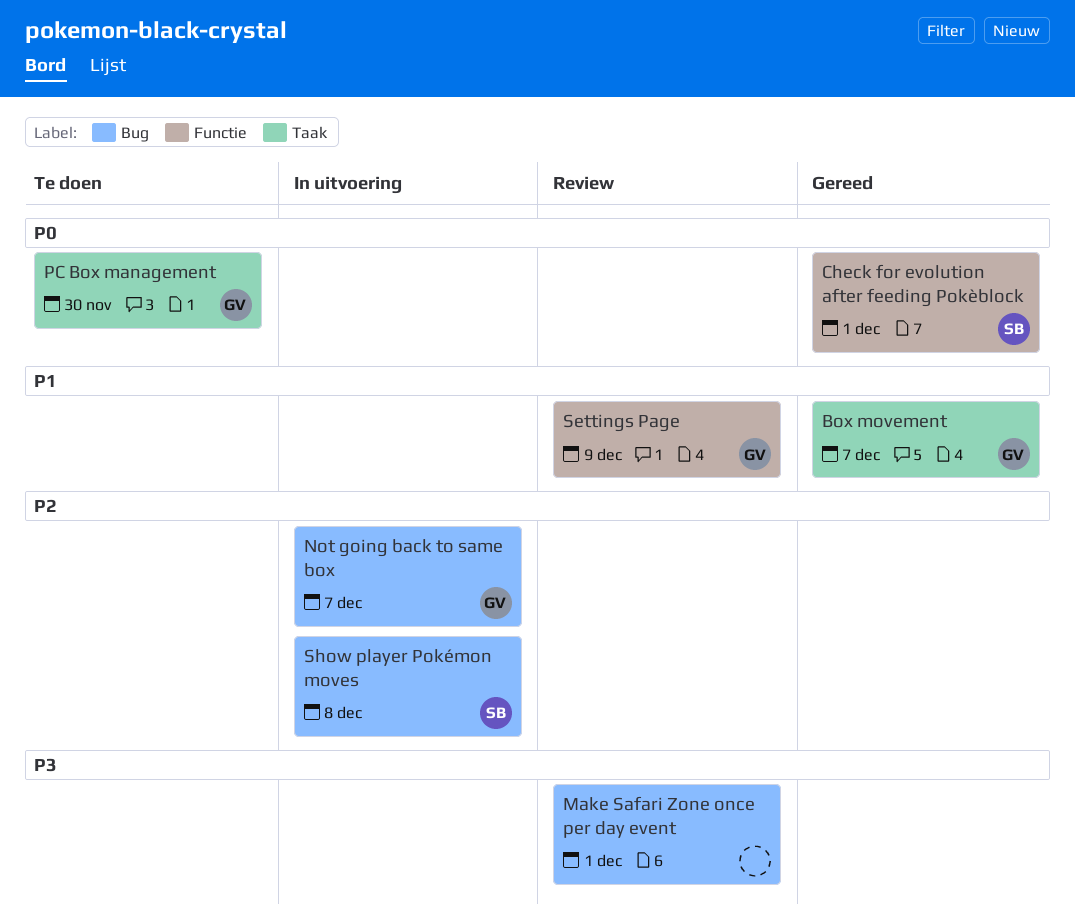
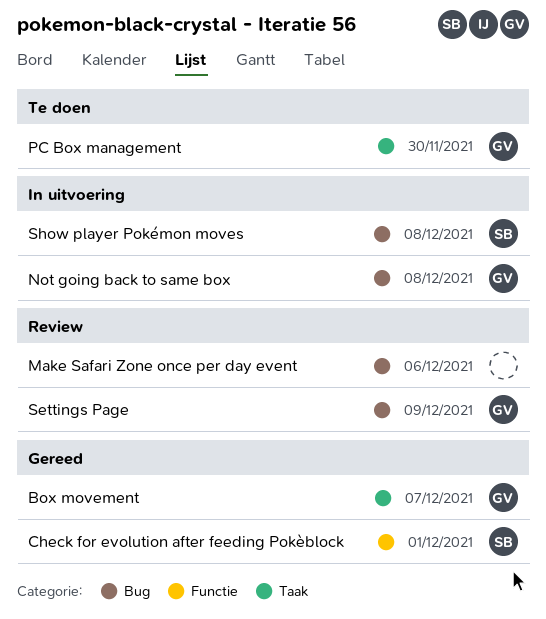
Make Safari Zone once per day event, due: Dec 1 -> Dec 6
Not going back to same box, due: Dec 7 -> Dec 8
Settings Page, label: Functie -> Bug

